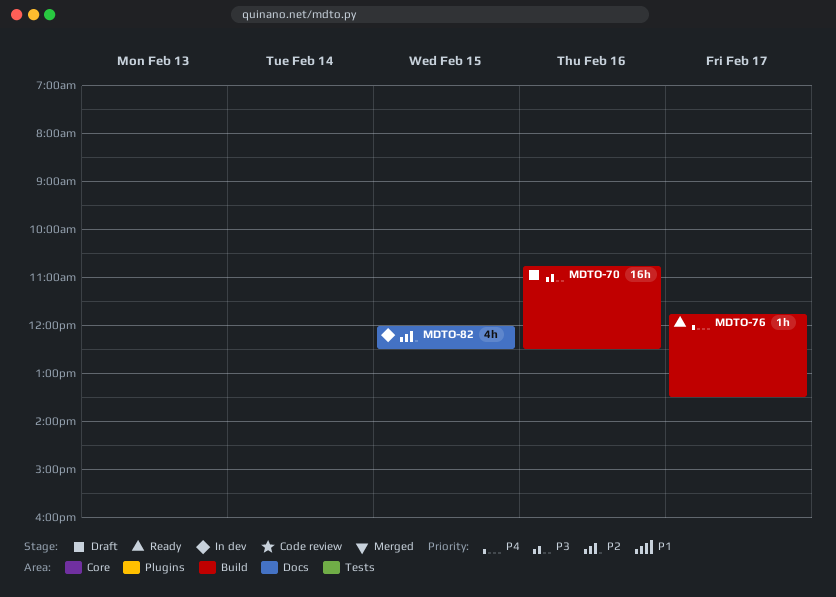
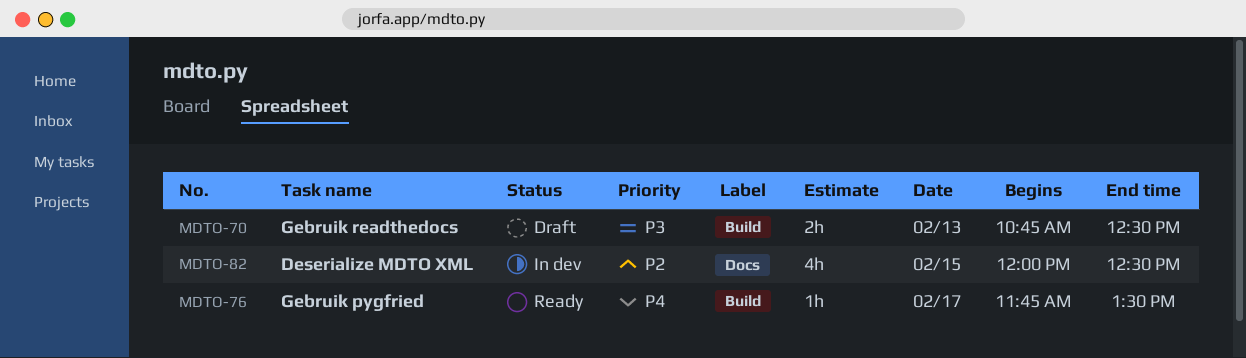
MDTO-70, estimate: 16h -> 2h
MDTO-70, day: Feb 16 -> Feb 13

